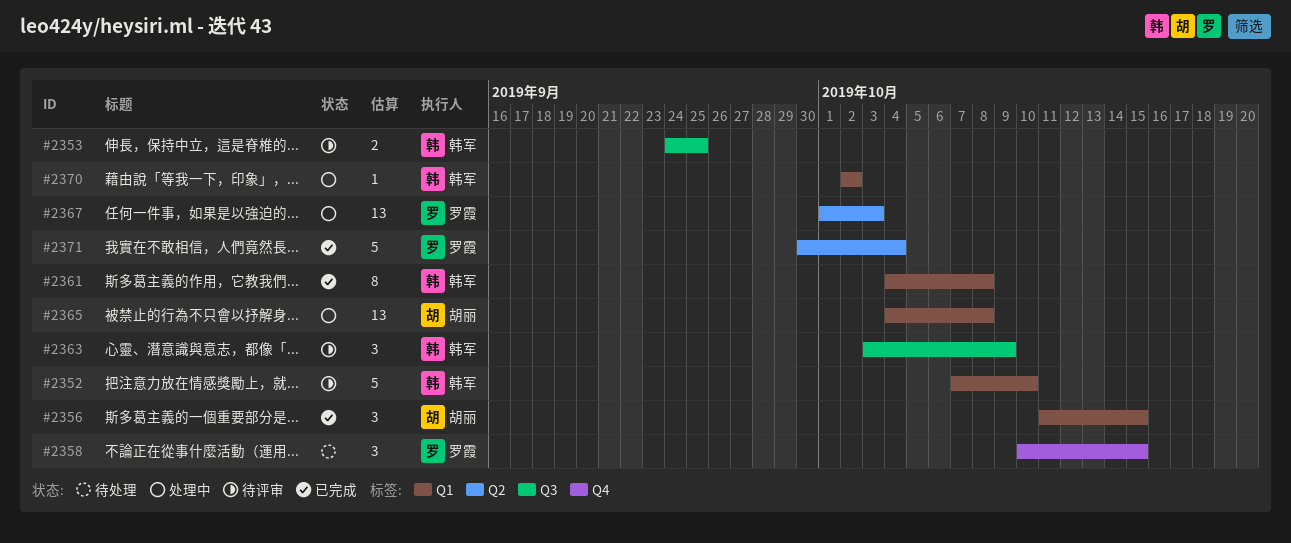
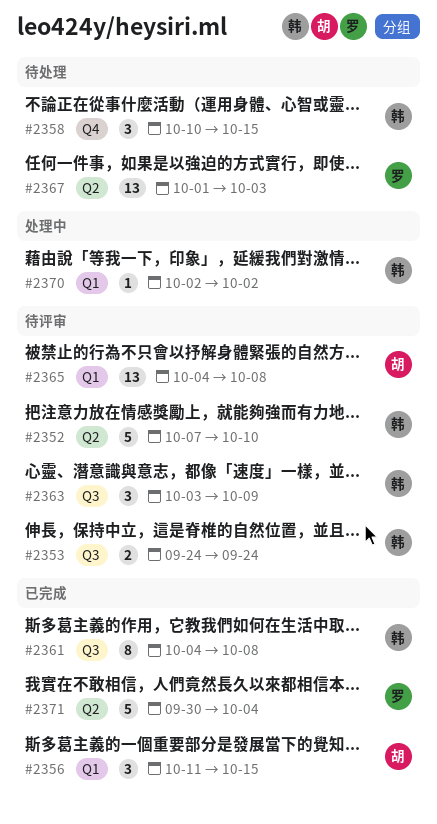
#2352, label: Q1 -> Q2
#2353, due: Sep 25 -> Sep 24
#2358, owner: 罗霞 -> 韩军
#2361, label: Q1 -> Q3
#2365, status: 处理中 -> 待评审
#2367, status: 处理中 -> 待处理

